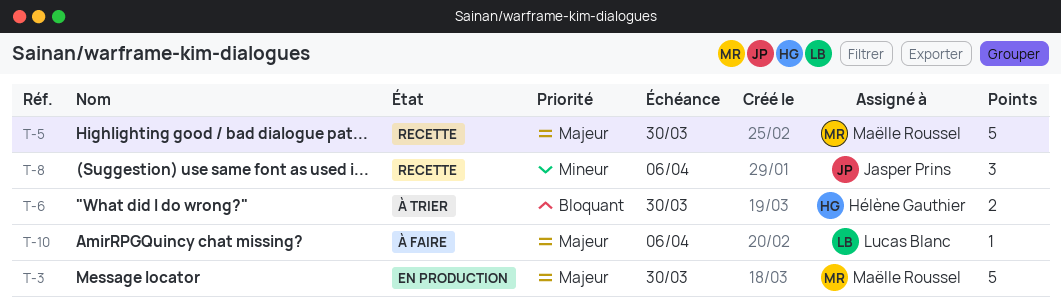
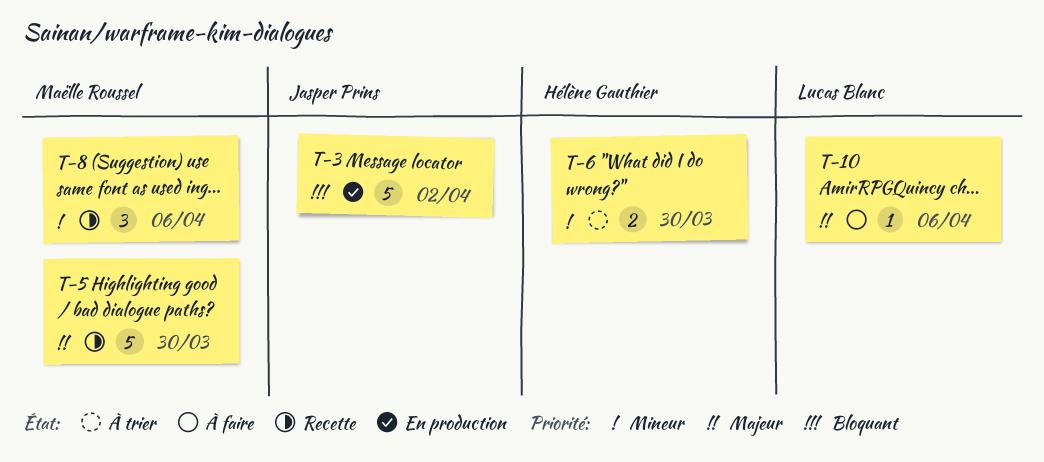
T-3, owner: Maëlle Roussel -> Jasper Prins
T-3, priority: Majeur -> Bloquant
T-3, due: Mar 30 -> Apr 2
T-6, priority: Bloquant -> Mineur
T-8, owner: Jasper Prins -> Maëlle Roussel

